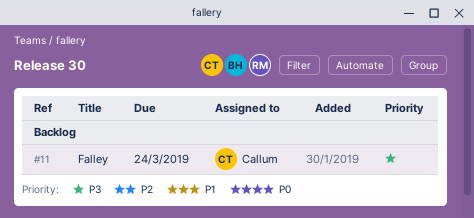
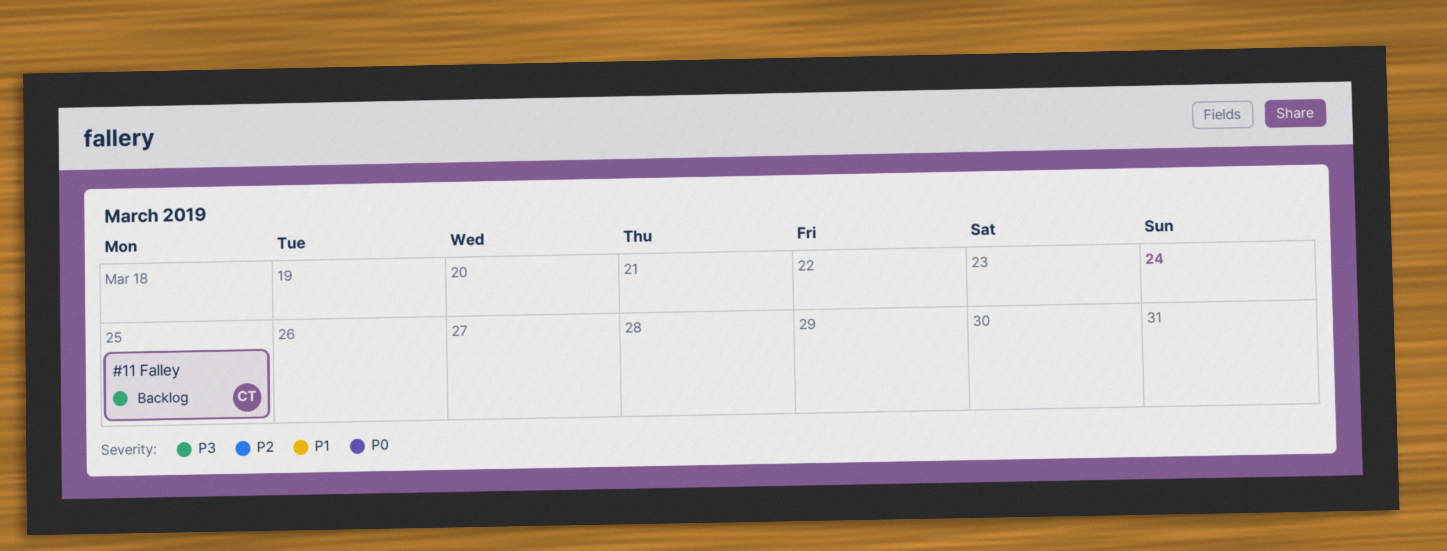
#11, due: Mar 24 -> Mar 25

